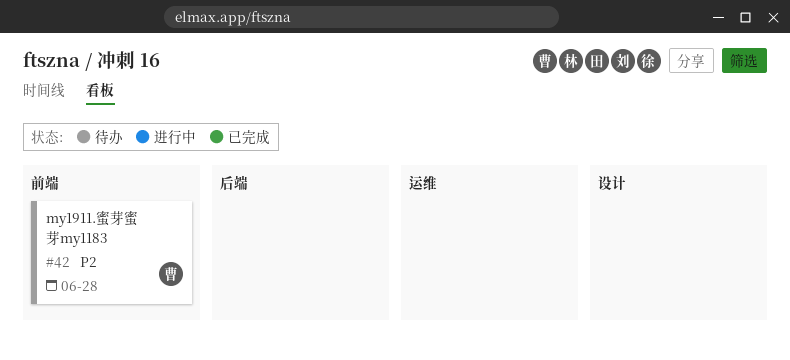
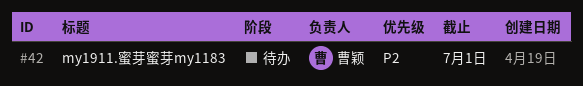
#42, due: Jun 28 -> Jul 1

